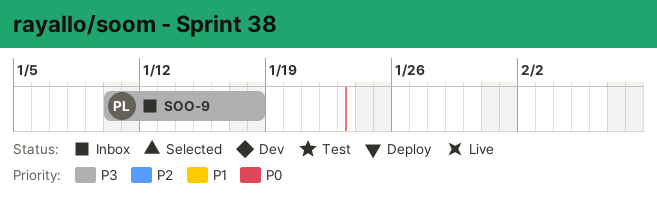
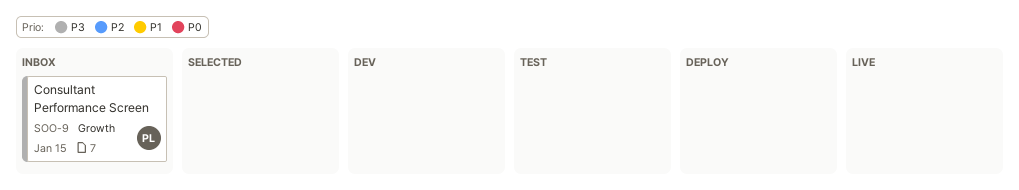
SOO-9, due: Jan 18 -> Jan 15

